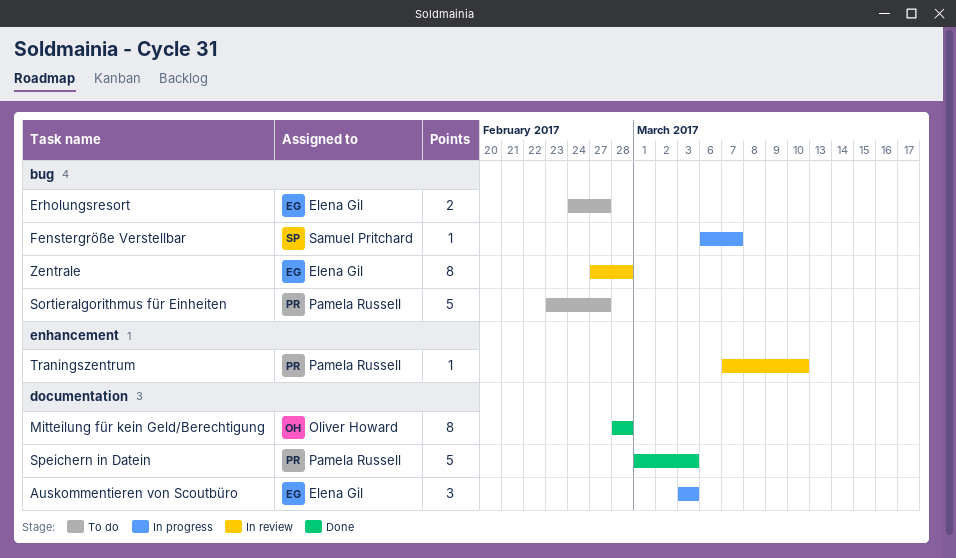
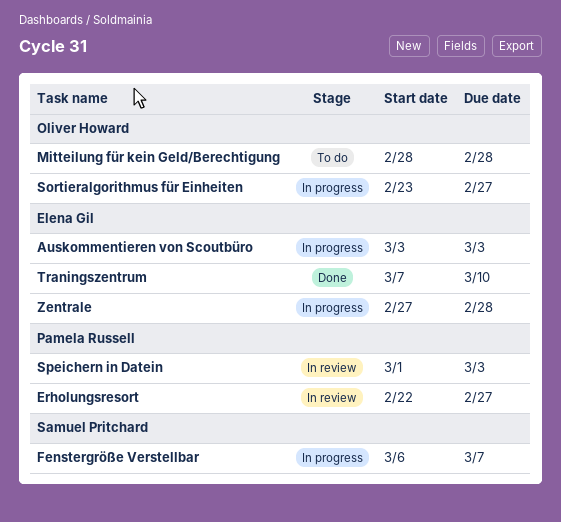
Erholungsresort, status: To do -> In review
Erholungsresort, owner: Elena Gil -> Pamela Russell
Erholungsresort, start: Feb 24 -> Feb 22
Mitteilung für kein Geld/Berechtigung, status: Done -> To do
Sortieralgorithmus für Einheiten, status: To do -> In progress
Sortieralgorithmus für Einheiten, owner: Pamela Russell -> Oliver Howard
Speichern in Datein, status: Done -> In review
Traningszentrum, status: In review -> Done
Traningszentrum, owner: Pamela Russell -> Elena Gil
Zentrale, status: In review -> In progress

